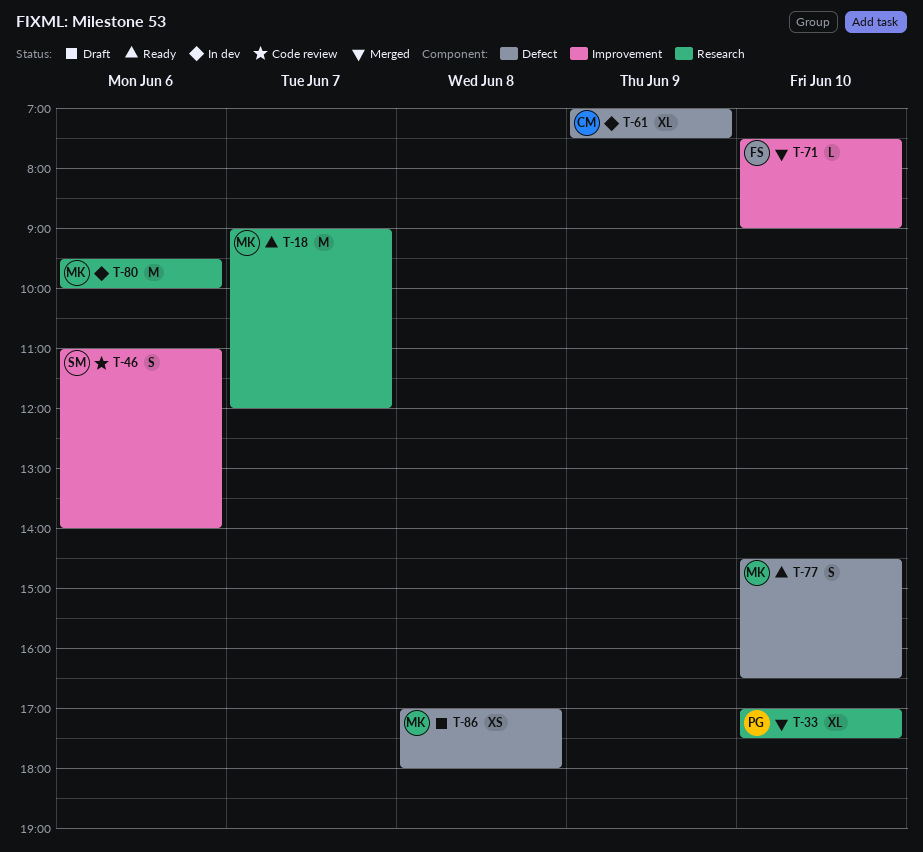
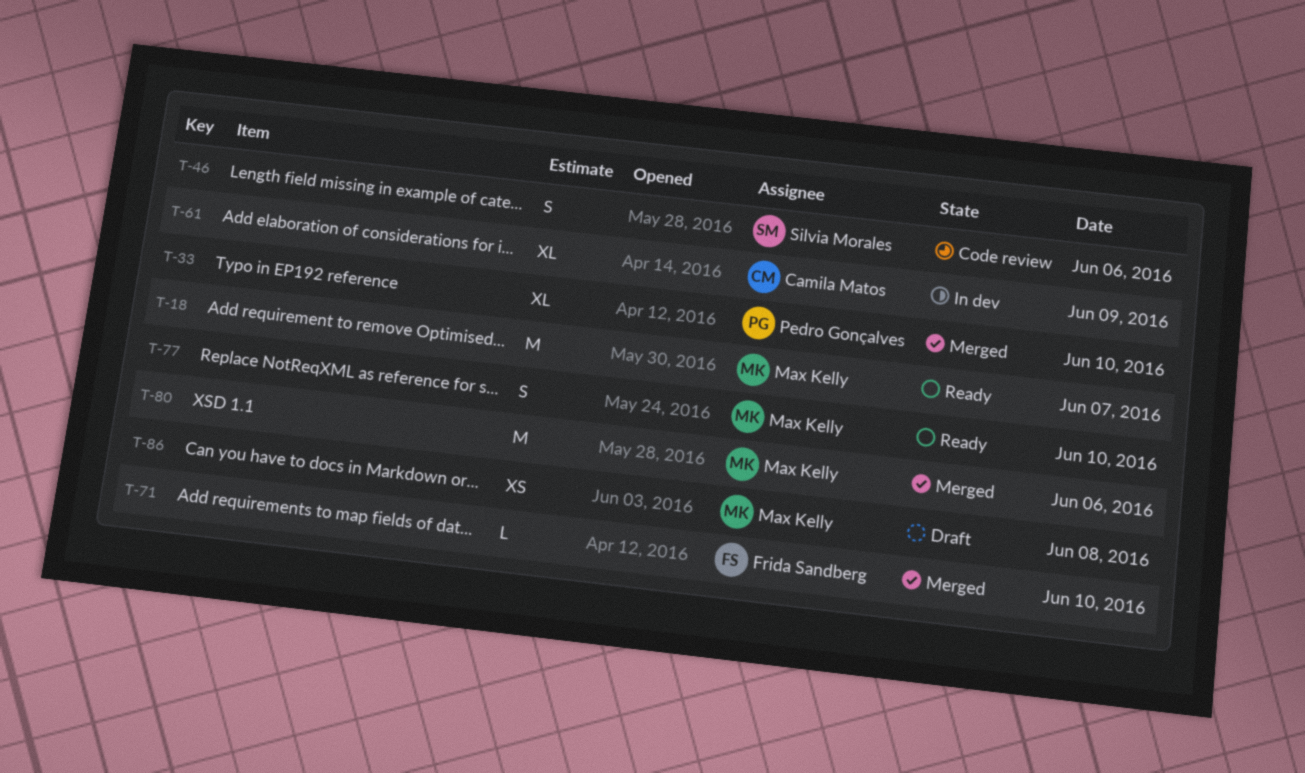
T-80, status: In dev -> Merged

